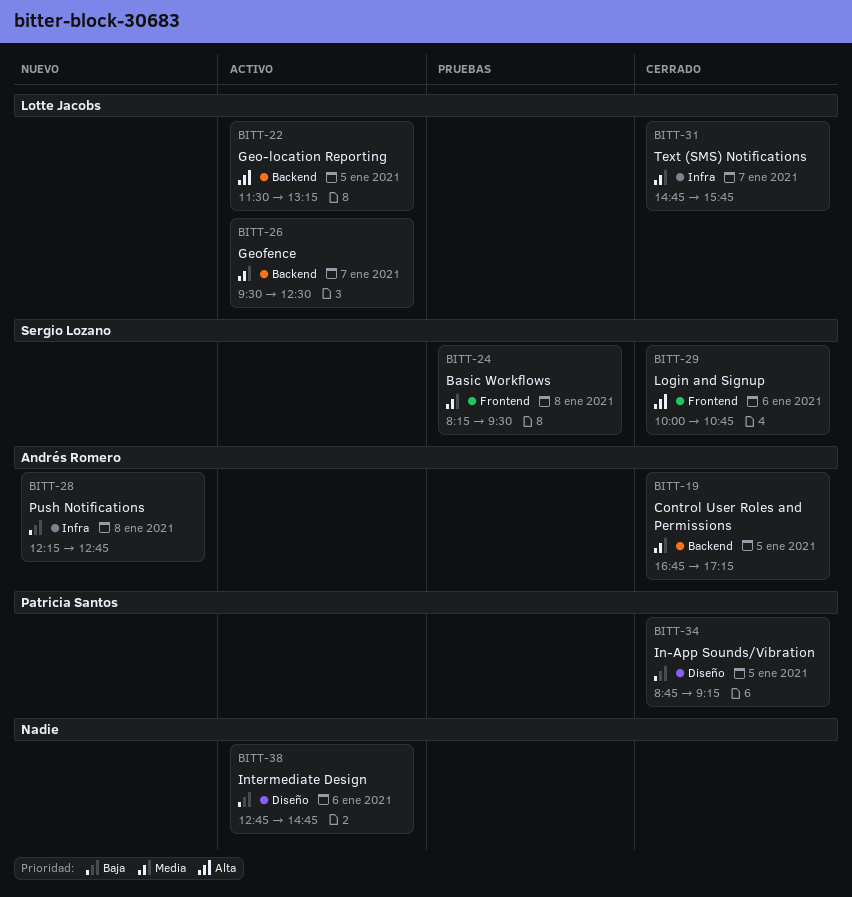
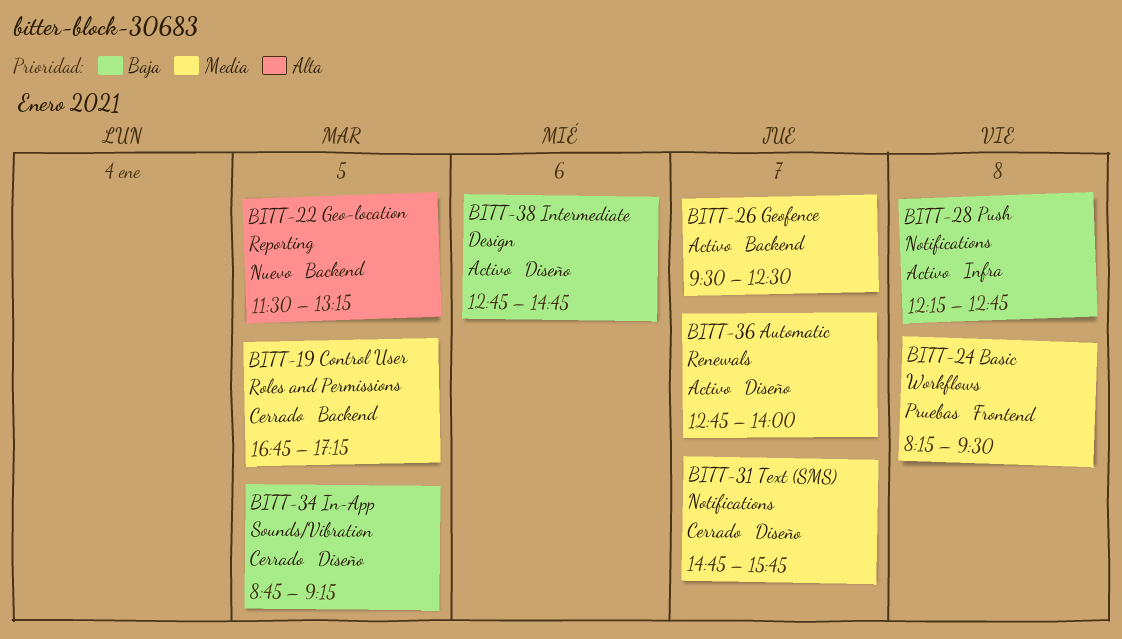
BITT-22, status: Activo -> Nuevo
BITT-28, status: Nuevo -> Activo
BITT-29: present -> none
BITT-31, label: Infra -> Diseño
BITT-36: none -> present

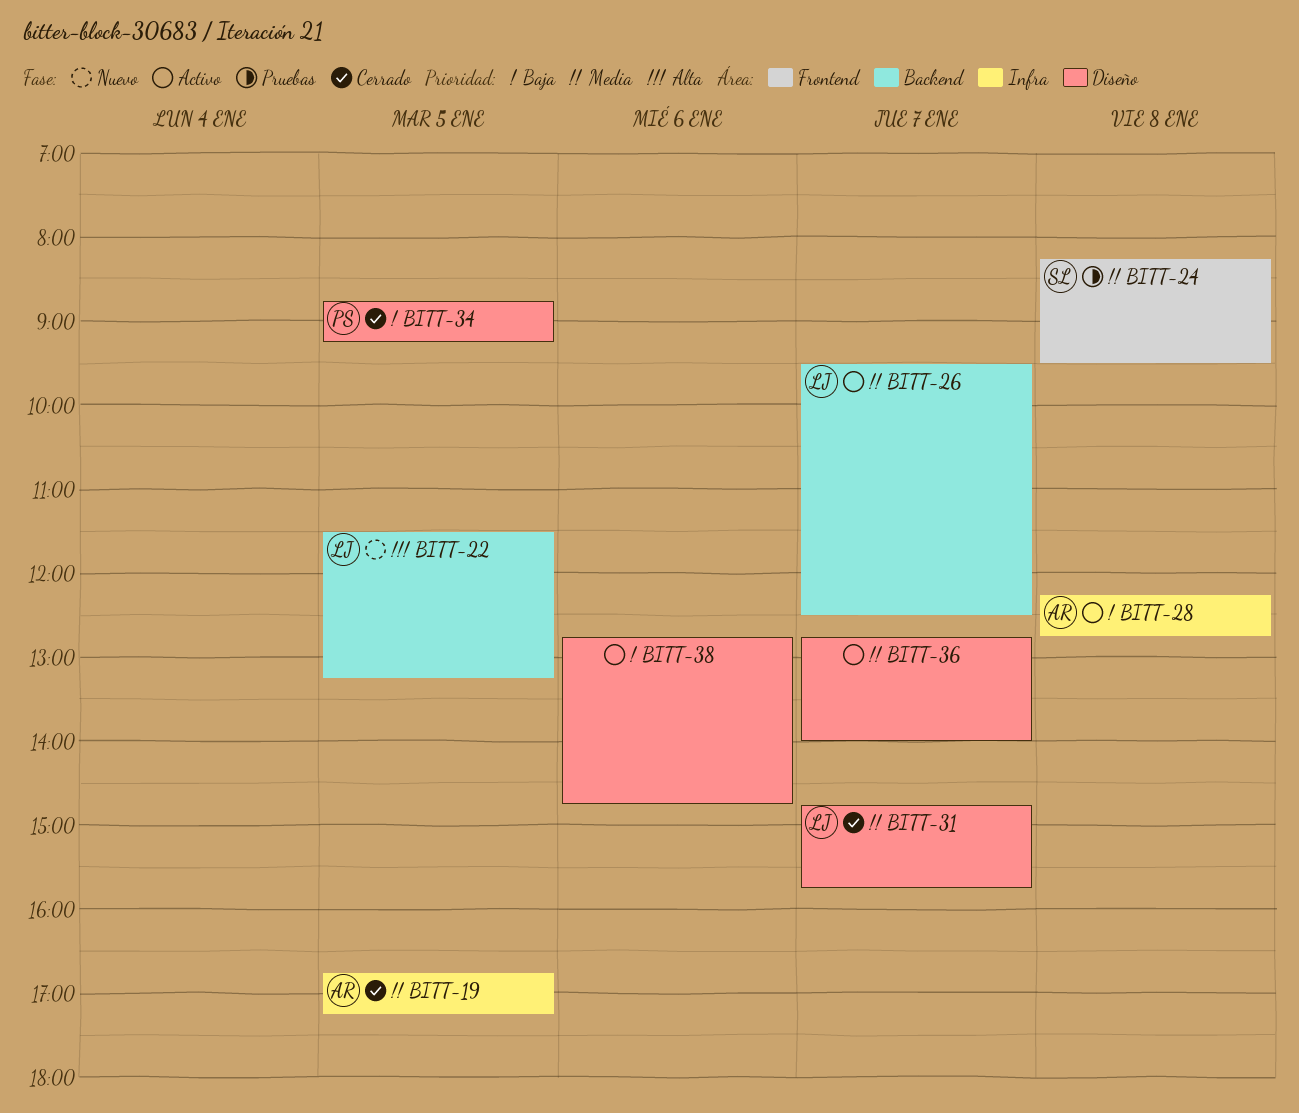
BITT-19, label: Backend -> Infra

